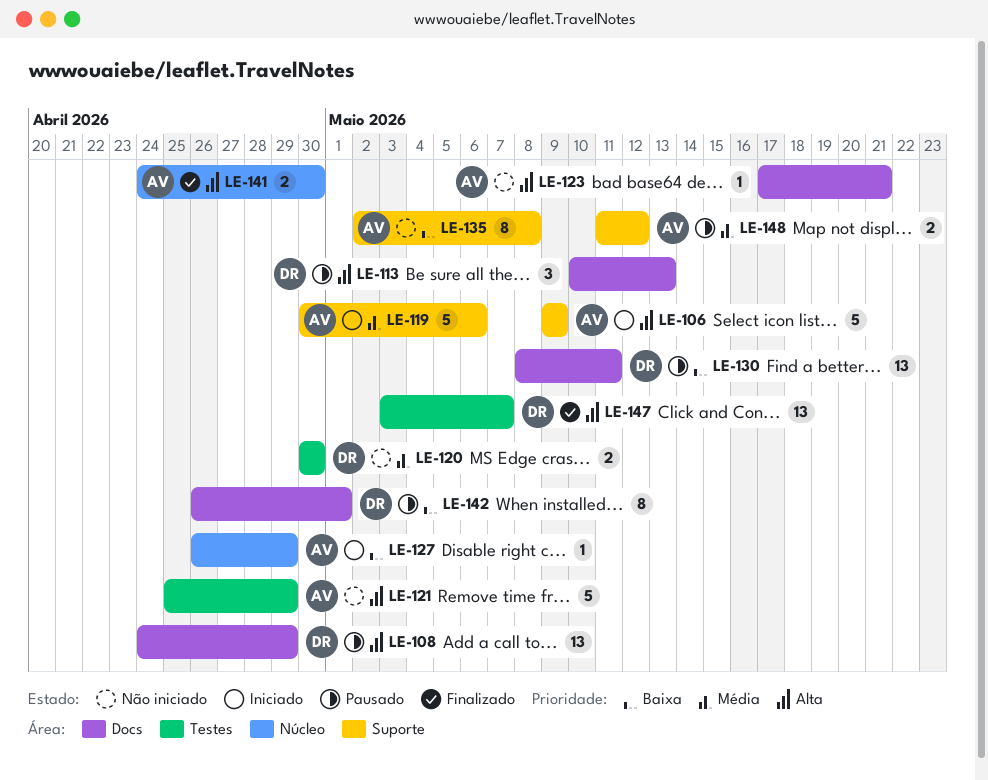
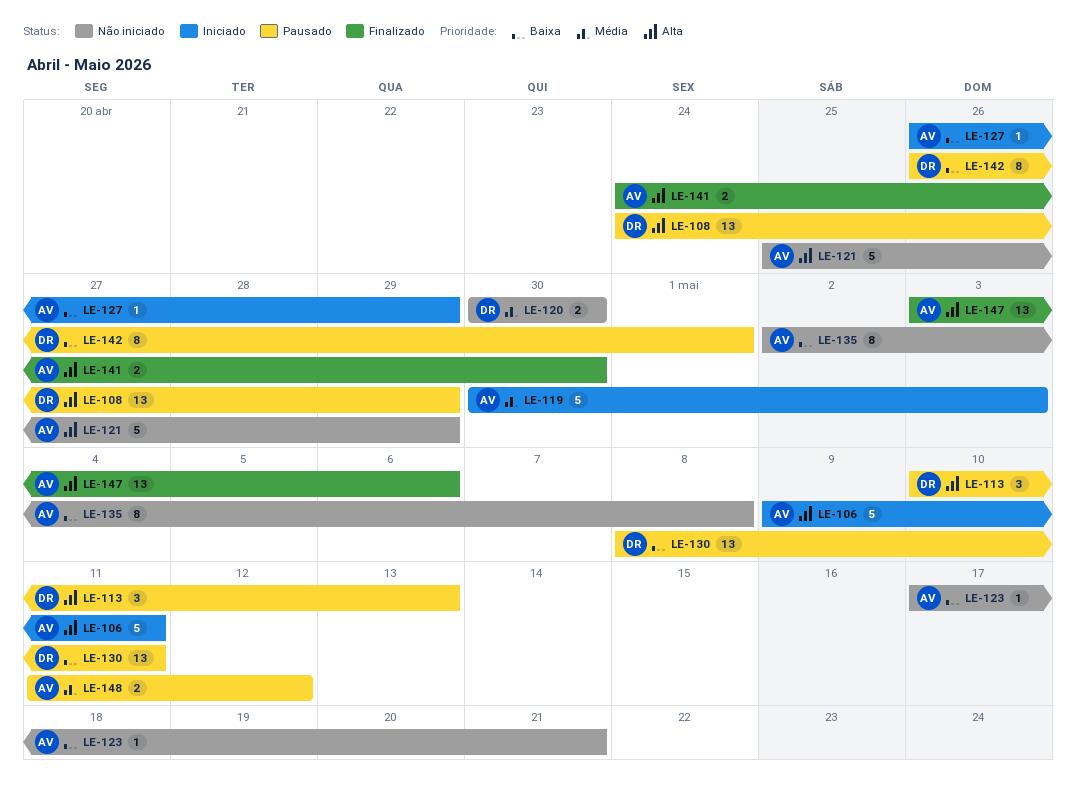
LE-106, due: May 9 -> May 11
LE-119, due: May 6 -> May 3
LE-123, priority: Alta -> Baixa
LE-147, owner: DR -> AV
LE-147, due: May 7 -> May 6

